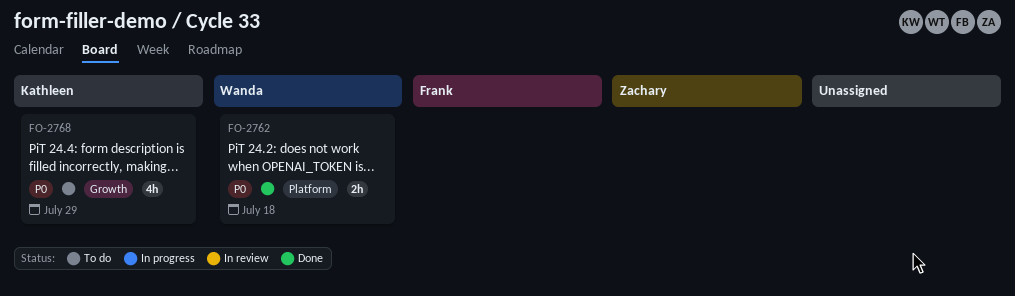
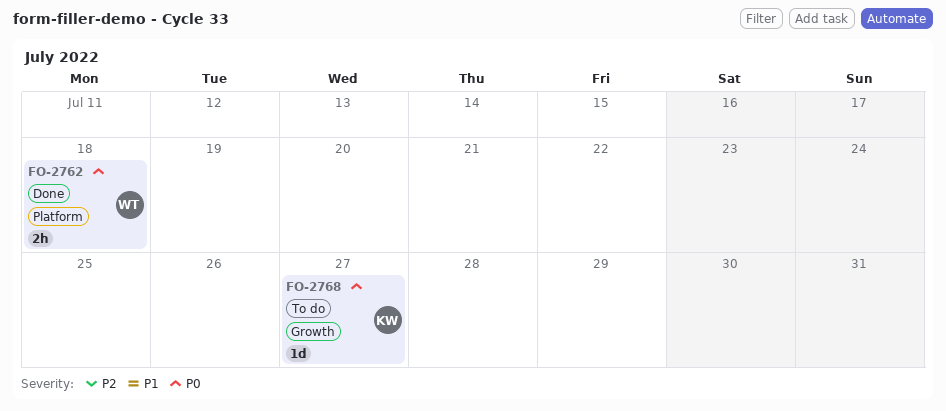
FO-2768, estimate: 4h -> 1d
FO-2768, due: Jul 29 -> Jul 27

